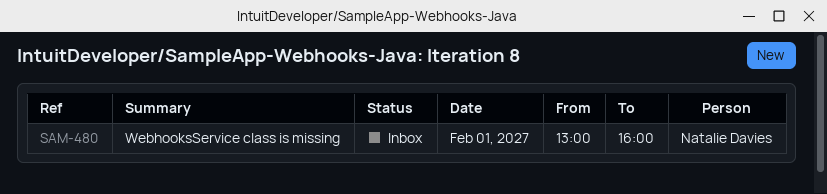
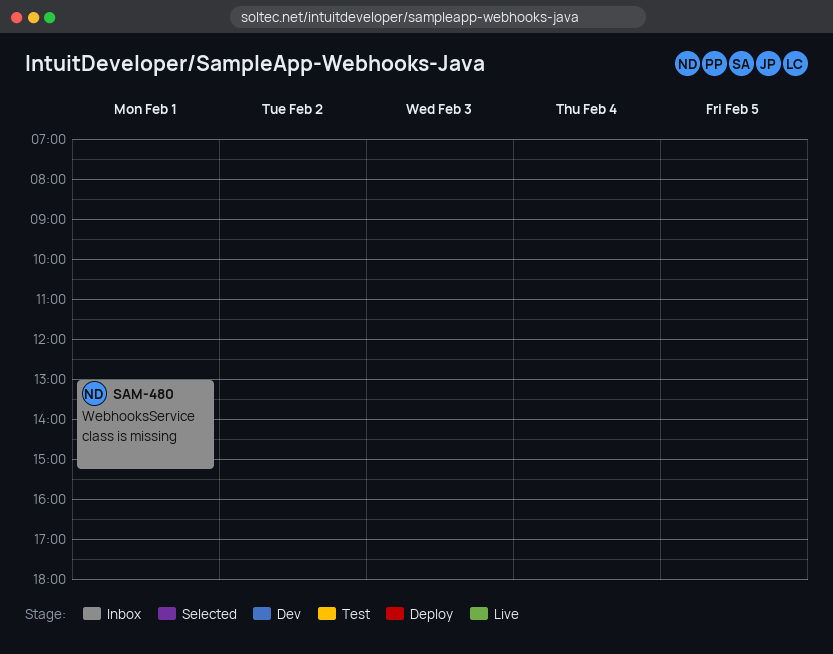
SAM-480, ends: 16:00 -> 15:15

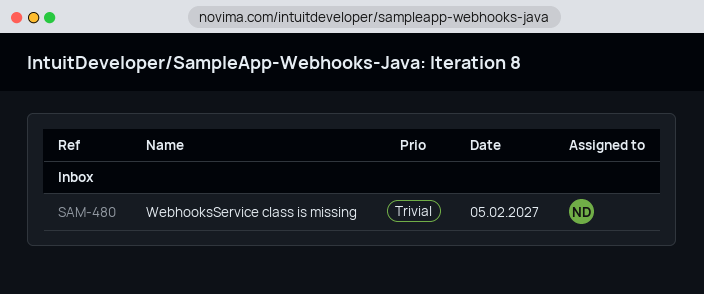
SAM-480, day: Feb 1 -> Feb 5

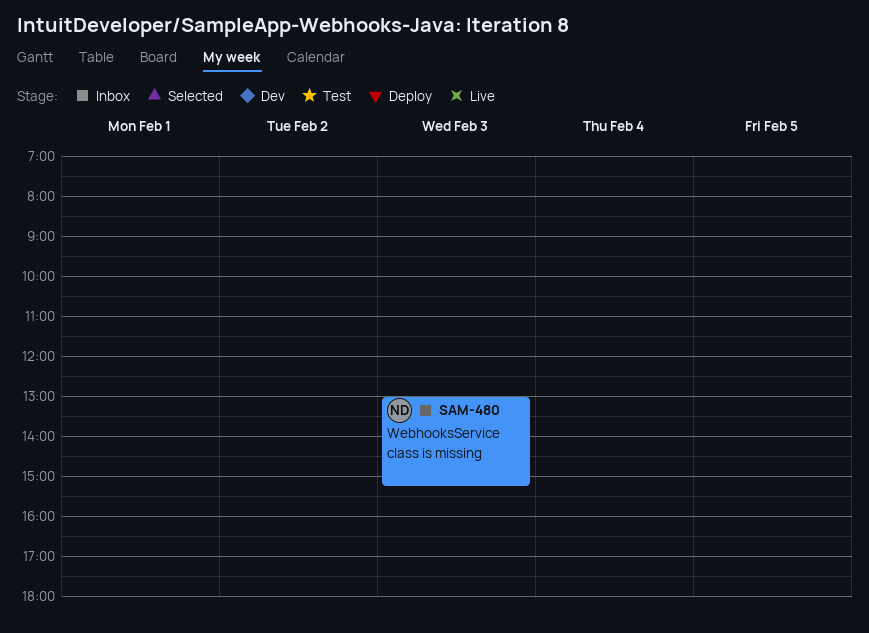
SAM-480, day: Feb 5 -> Feb 3

